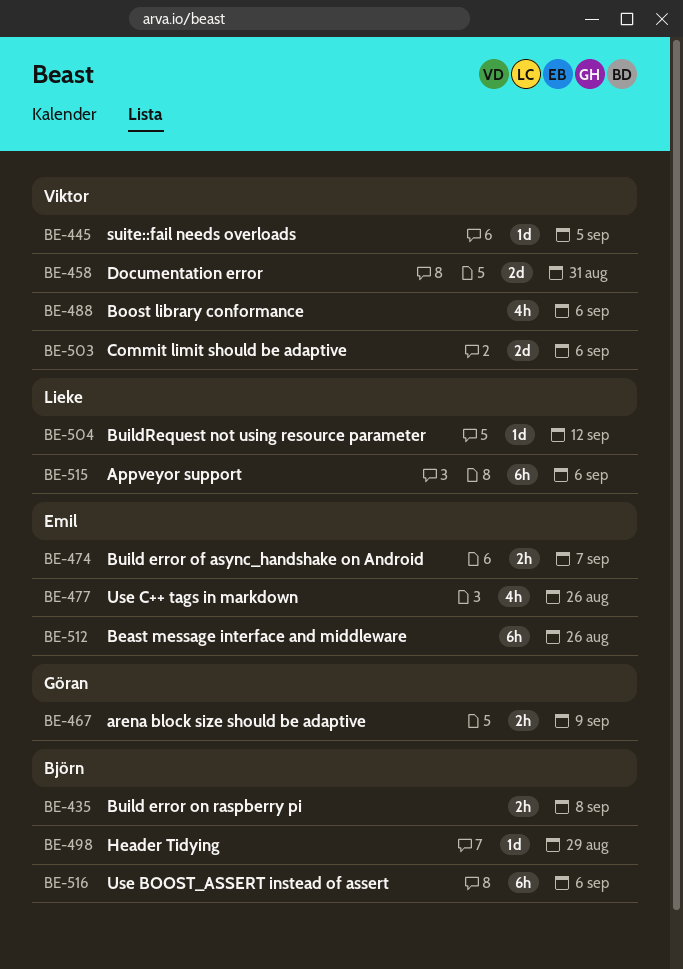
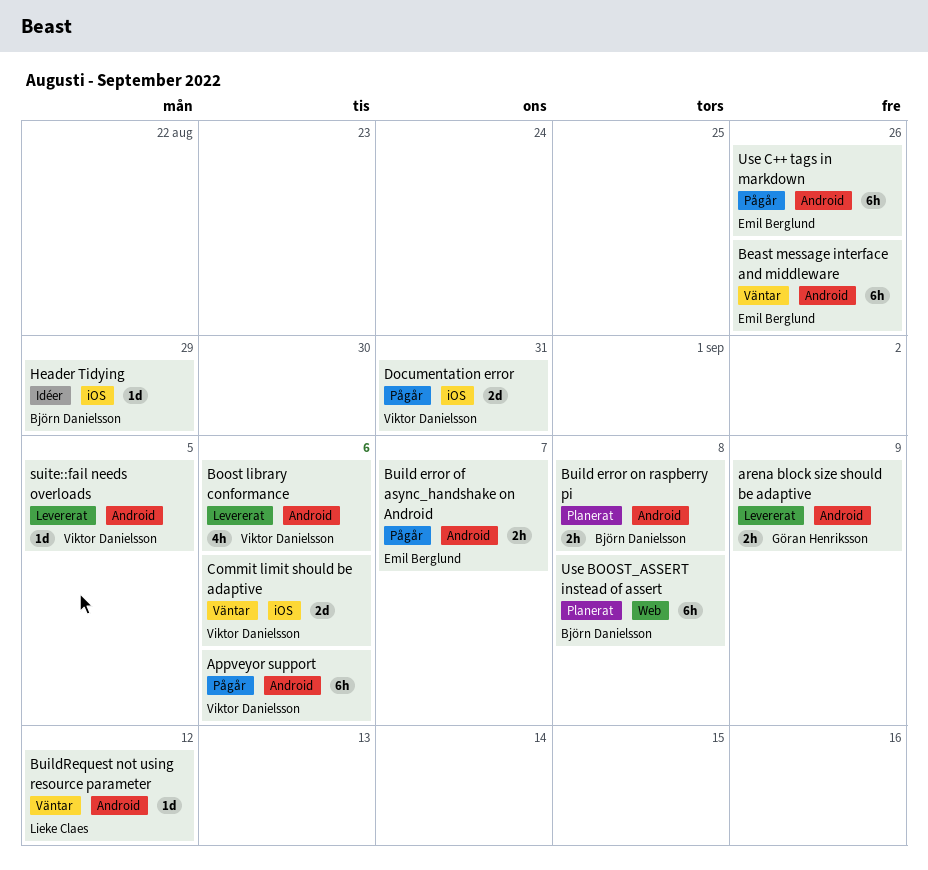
Appveyor support, owner: Lieke Claes -> Viktor Danielsson
Use BOOST_ASSERT instead of assert, due: Sep 6 -> Sep 8
Use C++ tags in markdown, estimate: 4h -> 6h

